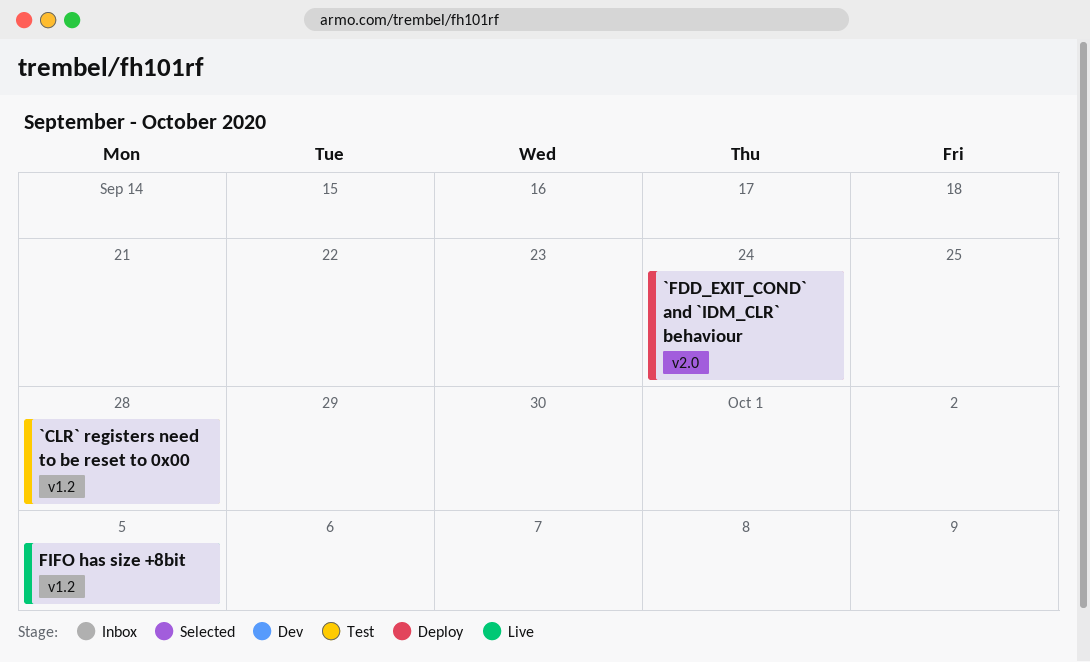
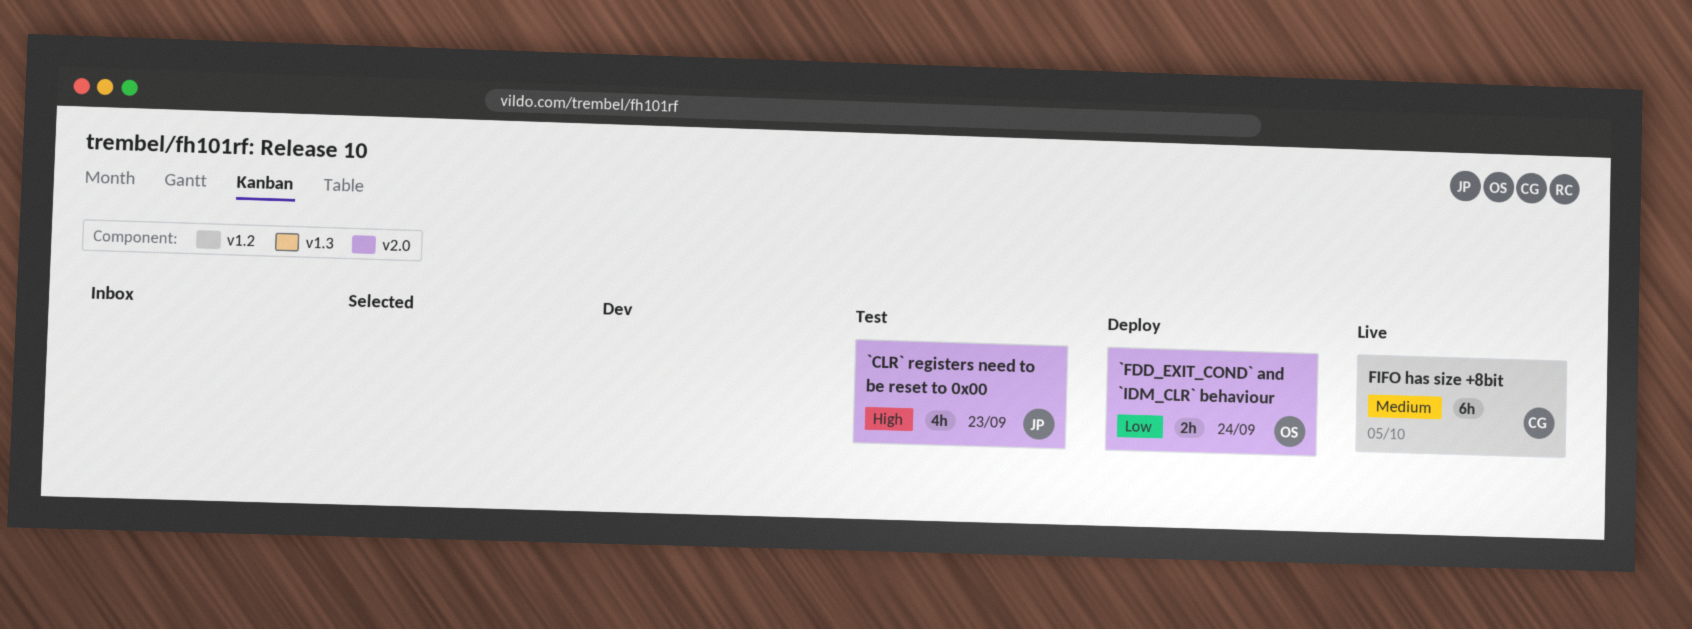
`CLR` registers need to be reset to 0x00, label: v1.2 -> v2.0
`CLR` registers need to be reset to 0x00, due: Sep 28 -> Sep 23

